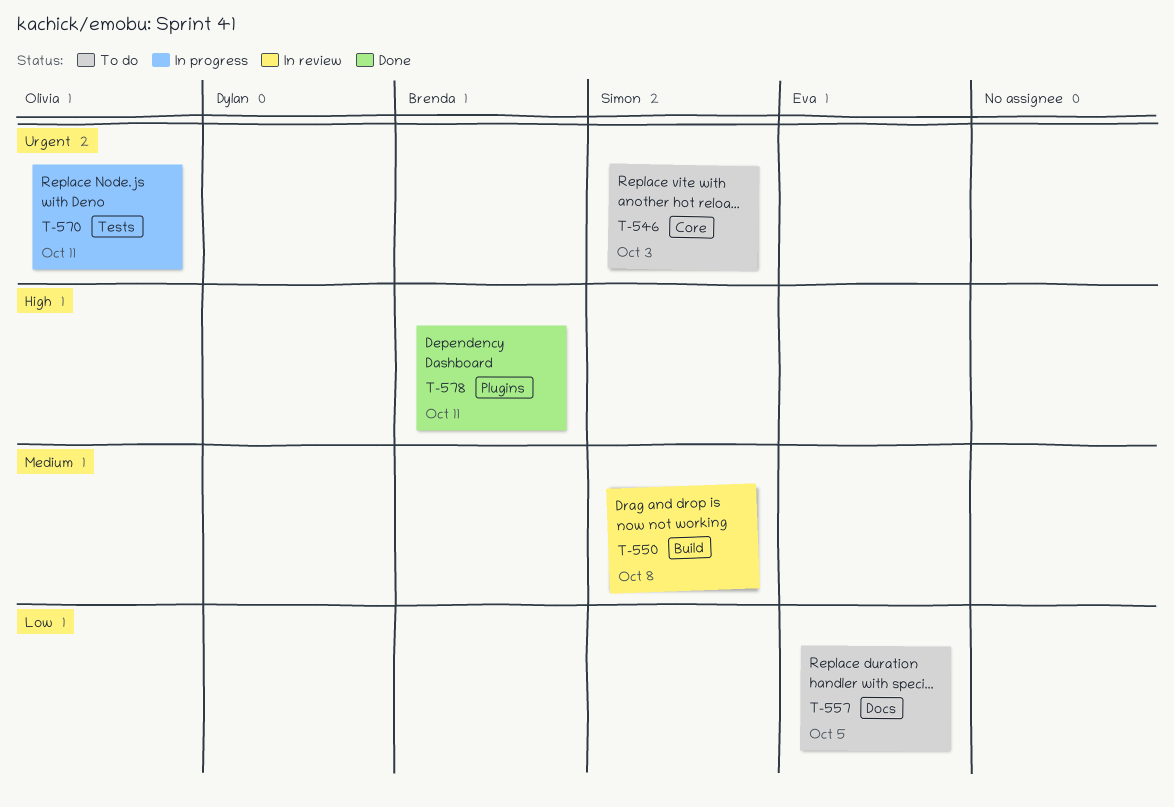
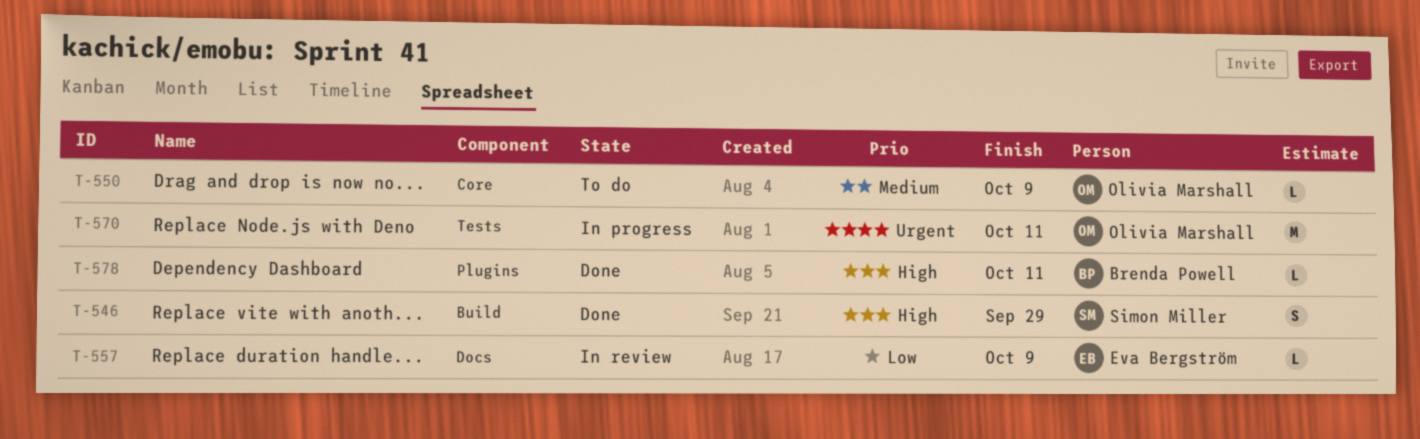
T-546, status: To do -> Done
T-546, priority: Urgent -> High
T-546, label: Core -> Build
T-546, due: Oct 3 -> Sep 29
T-550, status: In review -> To do
T-550, owner: Simon Miller -> Olivia Marshall
T-550, label: Build -> Core
T-550, due: Oct 8 -> Oct 9
T-557, status: To do -> In review
T-557, due: Oct 5 -> Oct 9

